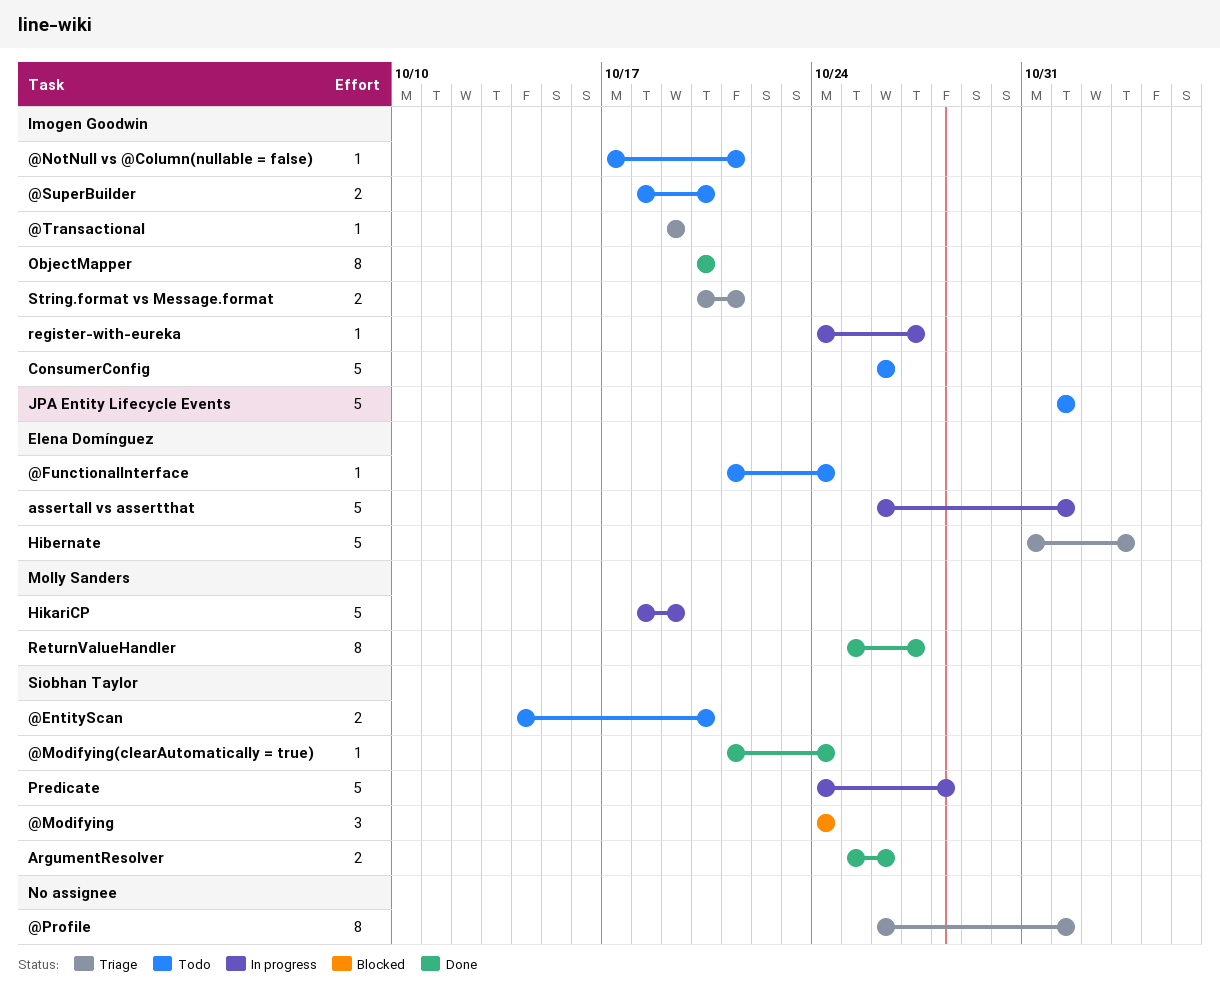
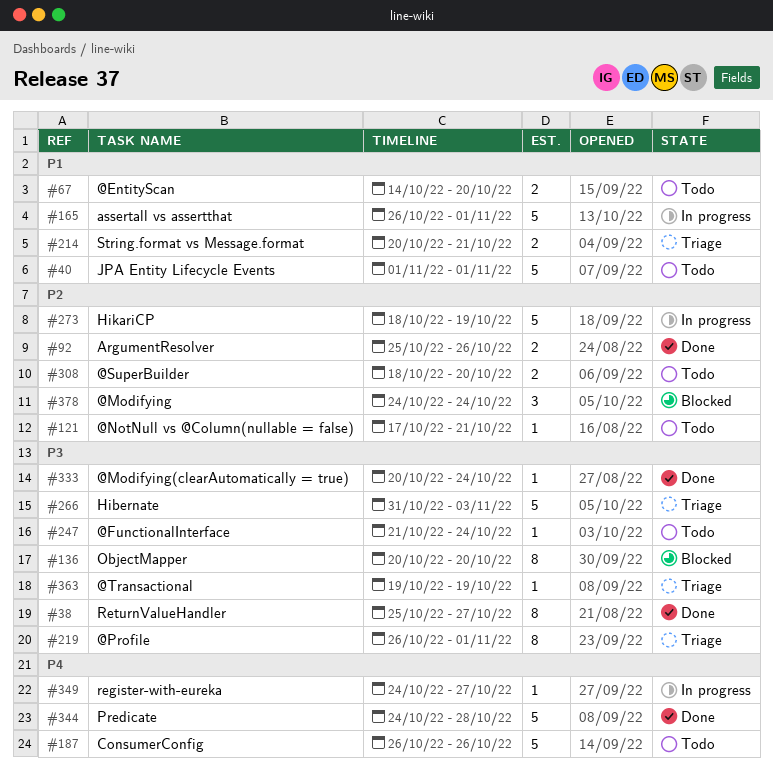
@Modifying(clearAutomatically = true), start: Oct 21 -> Oct 20
ObjectMapper, status: Done -> Blocked
Predicate, status: In progress -> Done

